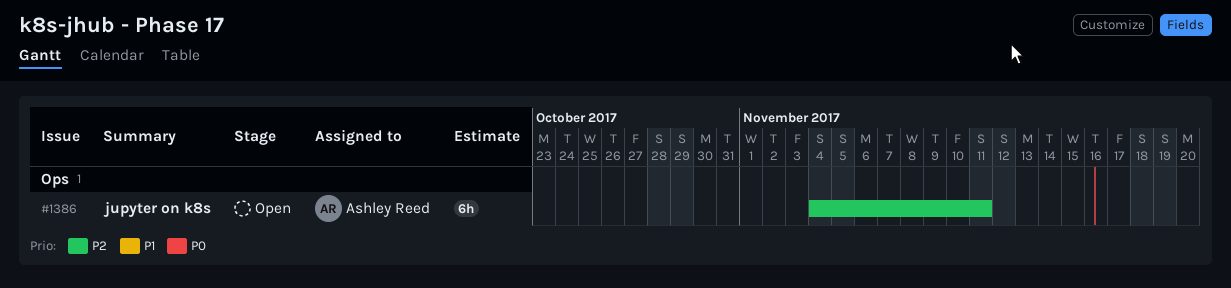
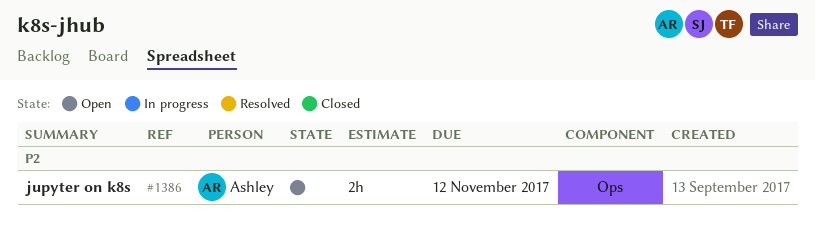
#1386, estimate: 6h -> 2h
#1386, due: Nov 11 -> Nov 12

